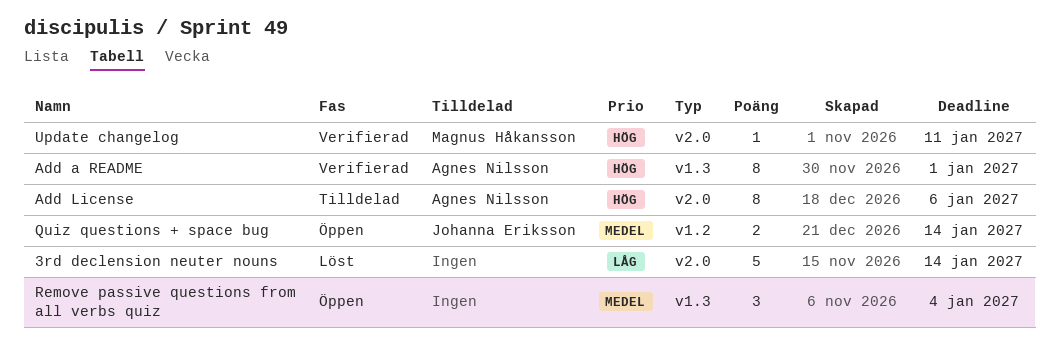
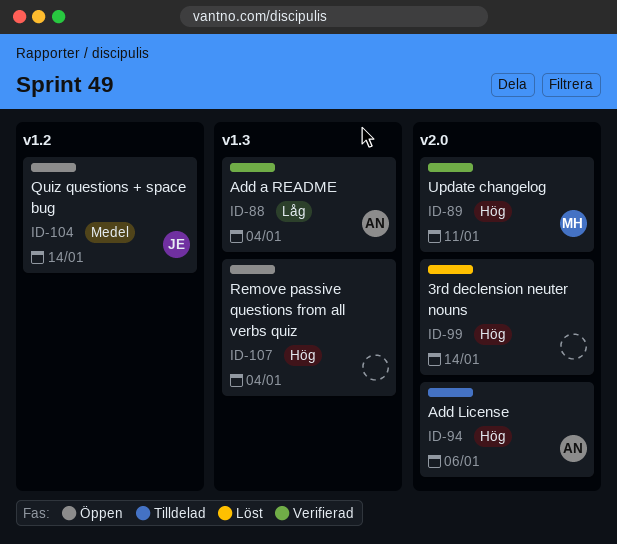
3rd declension neuter nouns, priority: Låg -> Hög
Add a README, priority: Hög -> Låg
Add a README, due: Jan 1 -> Jan 4
Remove passive questions from all verbs quiz, priority: Medel -> Hög

